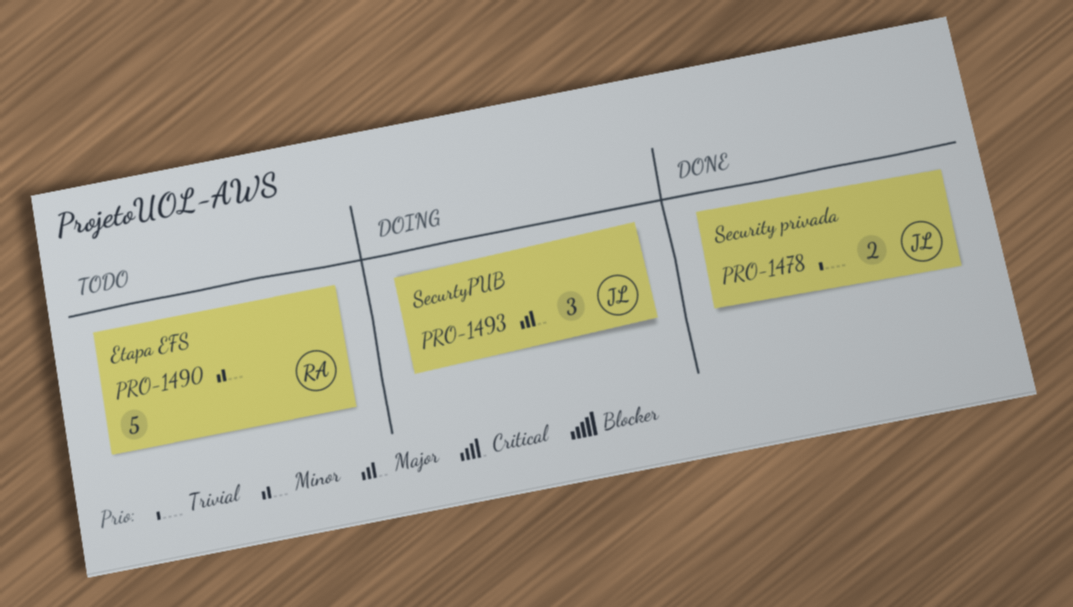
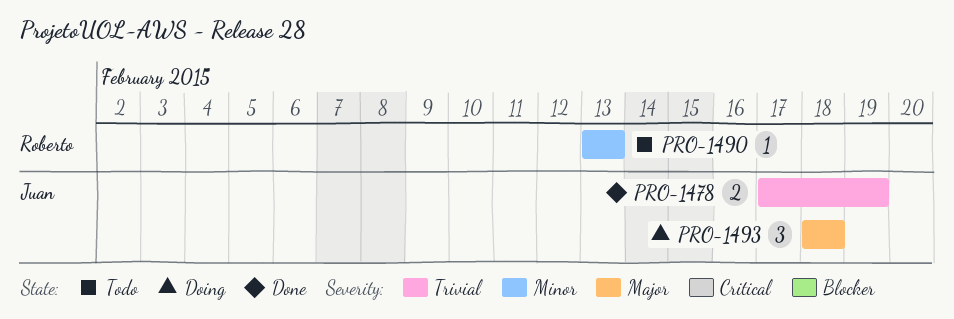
PRO-1490, estimate: 5 -> 1

